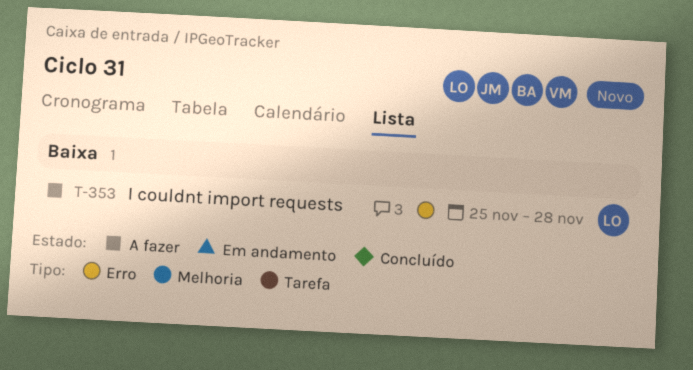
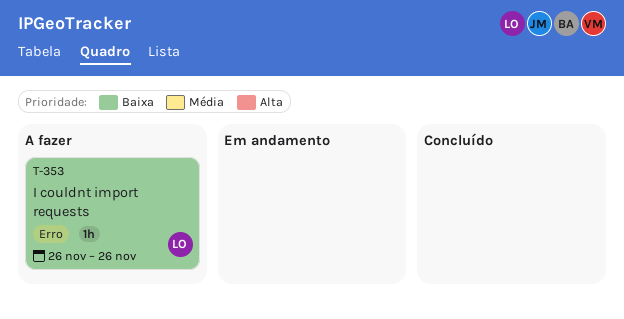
T-353, start: Nov 25 -> Nov 26
T-353, due: Nov 28 -> Nov 26

